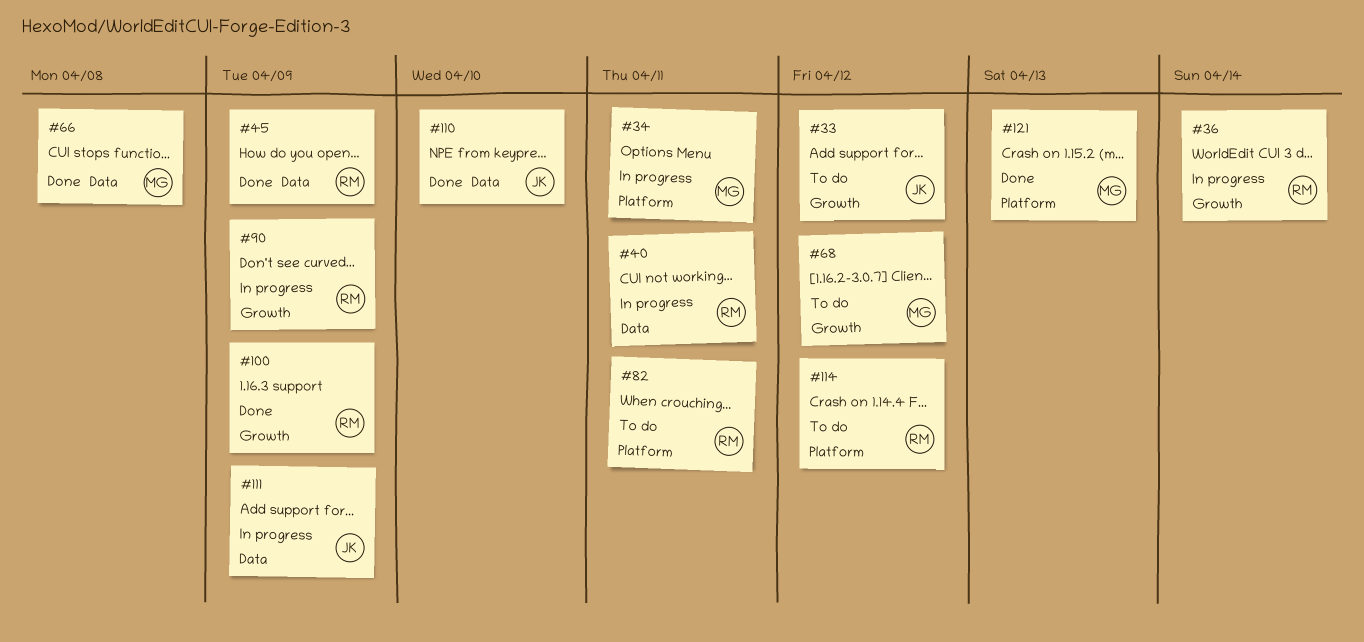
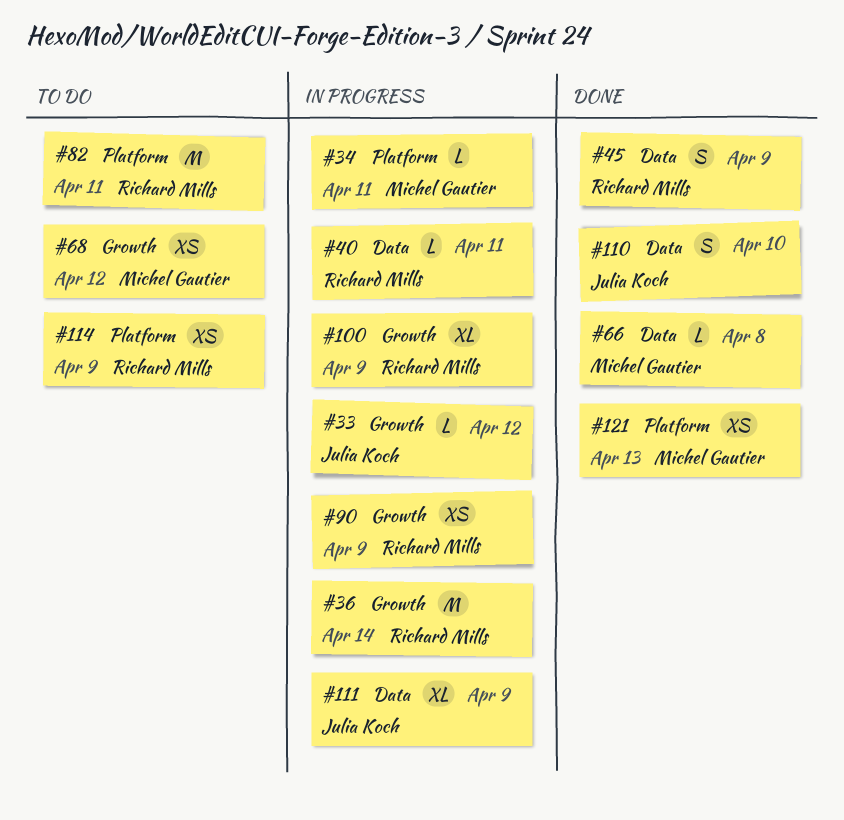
#33, status: To do -> In progress
#100, status: Done -> In progress
#114, due: Apr 12 -> Apr 9

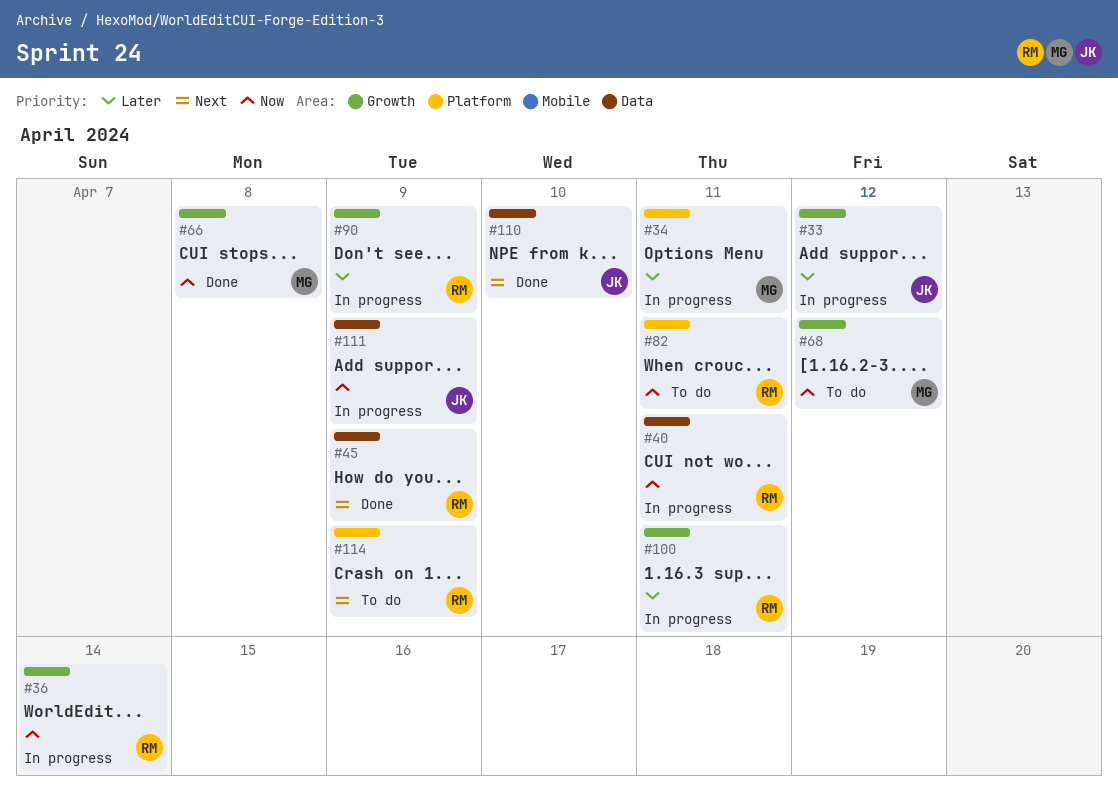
#66, label: Data -> Growth
#100, due: Apr 9 -> Apr 11
#121: present -> none

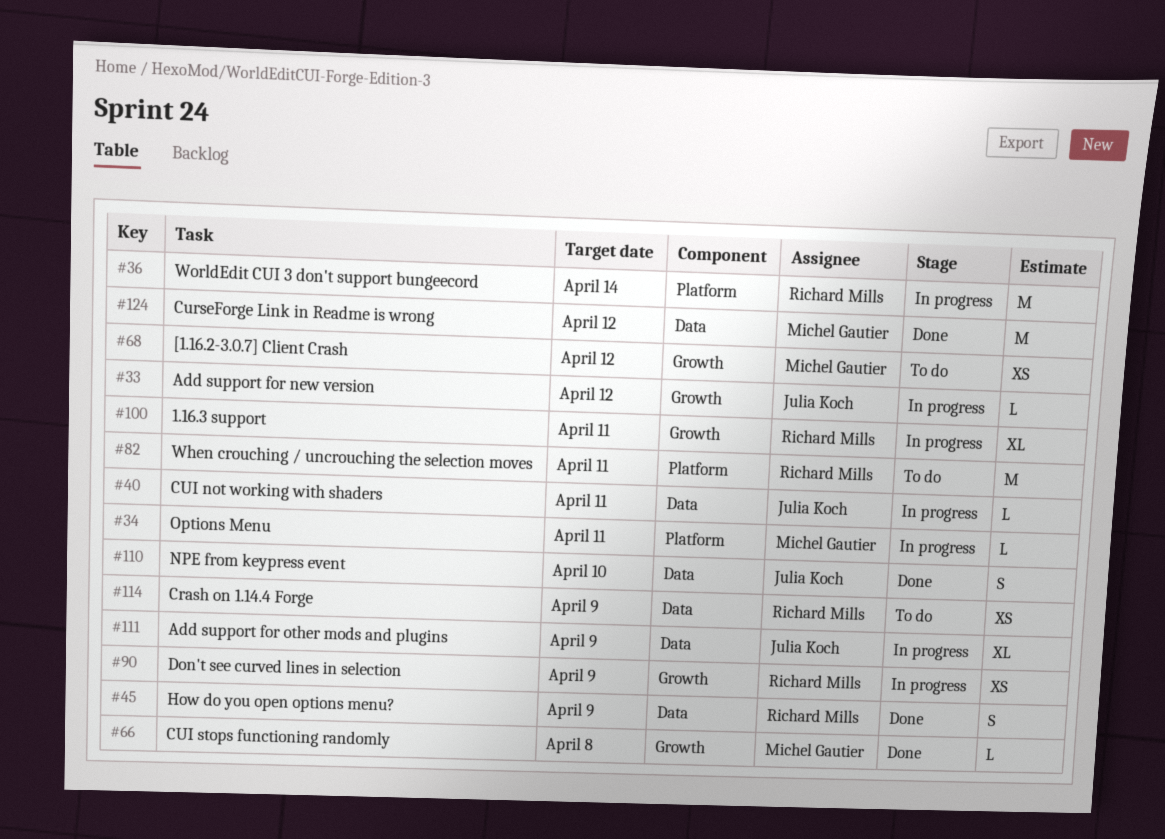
#36, label: Growth -> Platform
#40, owner: Richard Mills -> Julia Koch
#114, label: Platform -> Data
#124: none -> present

